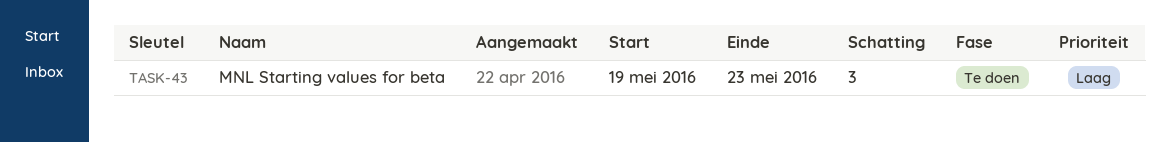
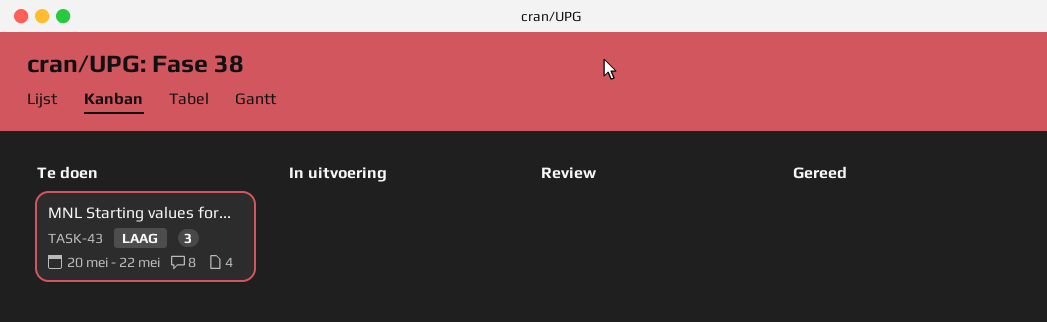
TASK-43, start: May 19 -> May 20
TASK-43, due: May 23 -> May 22

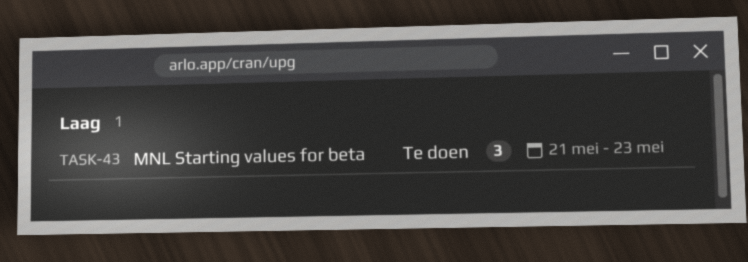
TASK-43, start: May 20 -> May 21
TASK-43, due: May 22 -> May 23

